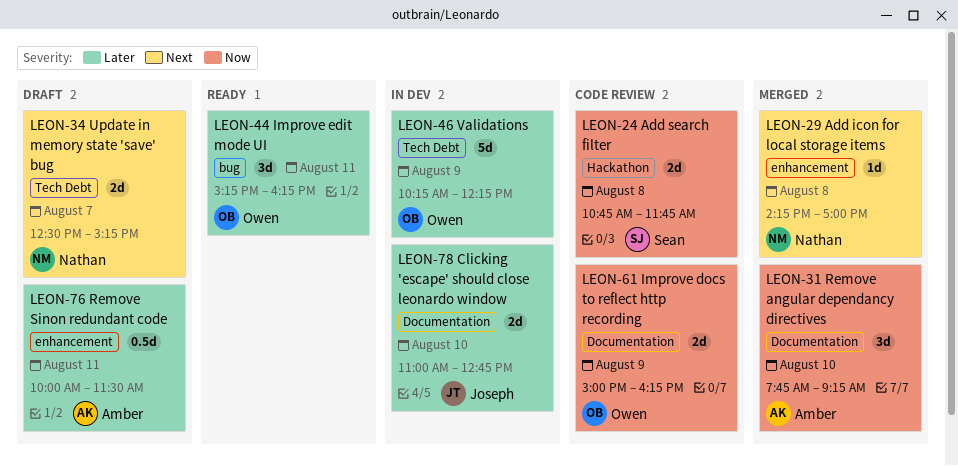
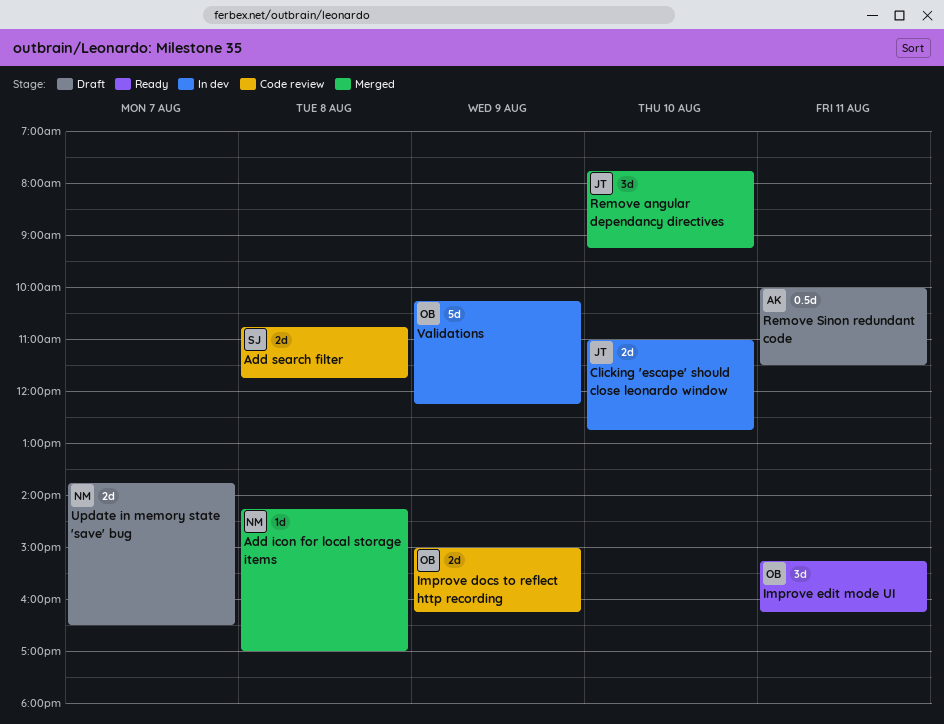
Remove angular dependancy directives, owner: Amber -> Joseph
Update in memory state 'save' bug, begins: 12:30 -> 13:45
Update in memory state 'save' bug, ends: 15:15 -> 16:30

